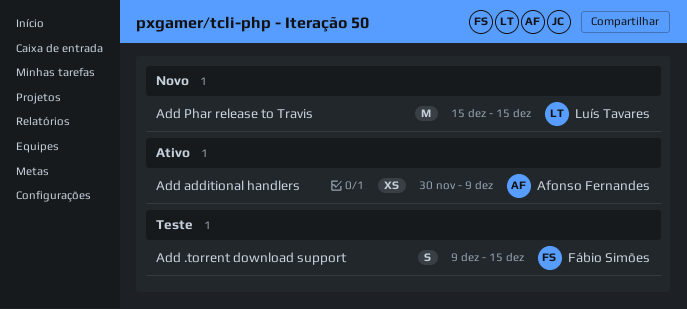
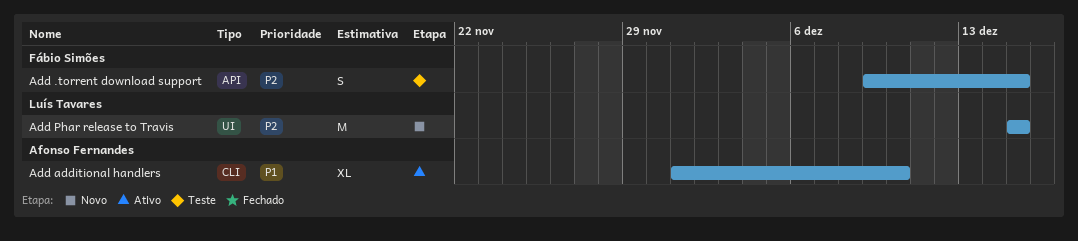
Add additional handlers, estimate: XS -> XL
Add additional handlers, start: Nov 30 -> Dec 1
Add additional handlers, due: Dec 9 -> Dec 10

